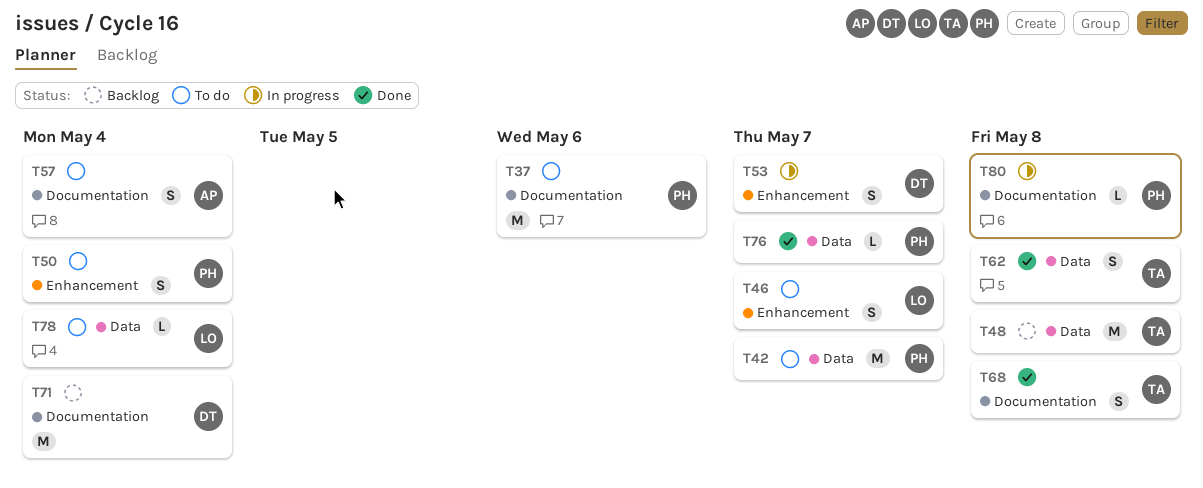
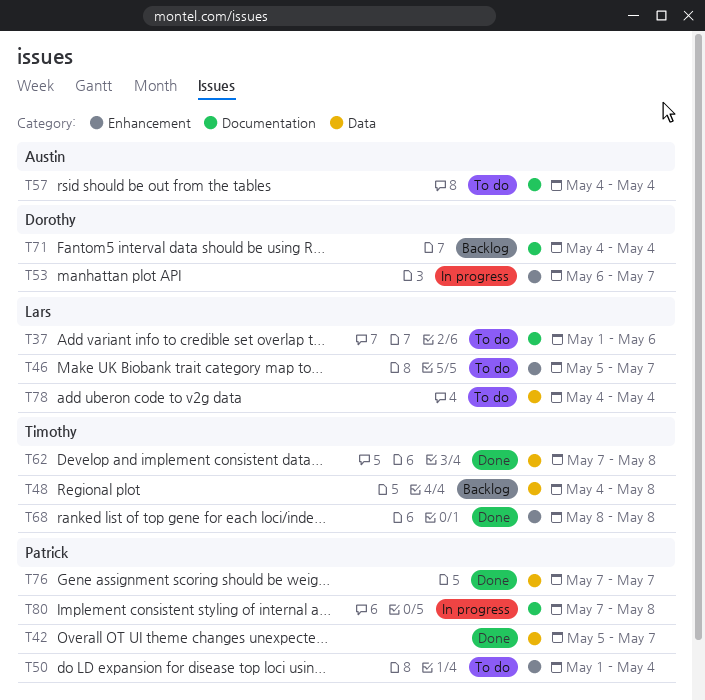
T37, owner: Patrick -> Lars
T42, status: To do -> Done
T68, label: Documentation -> Enhancement

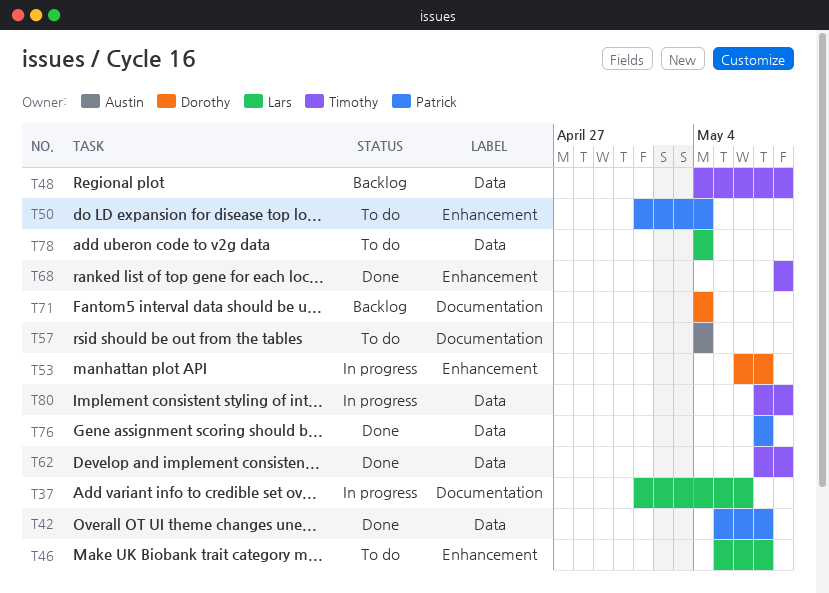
T37, status: To do -> In progress
T80, owner: Patrick -> Timothy
T80, label: Documentation -> Data

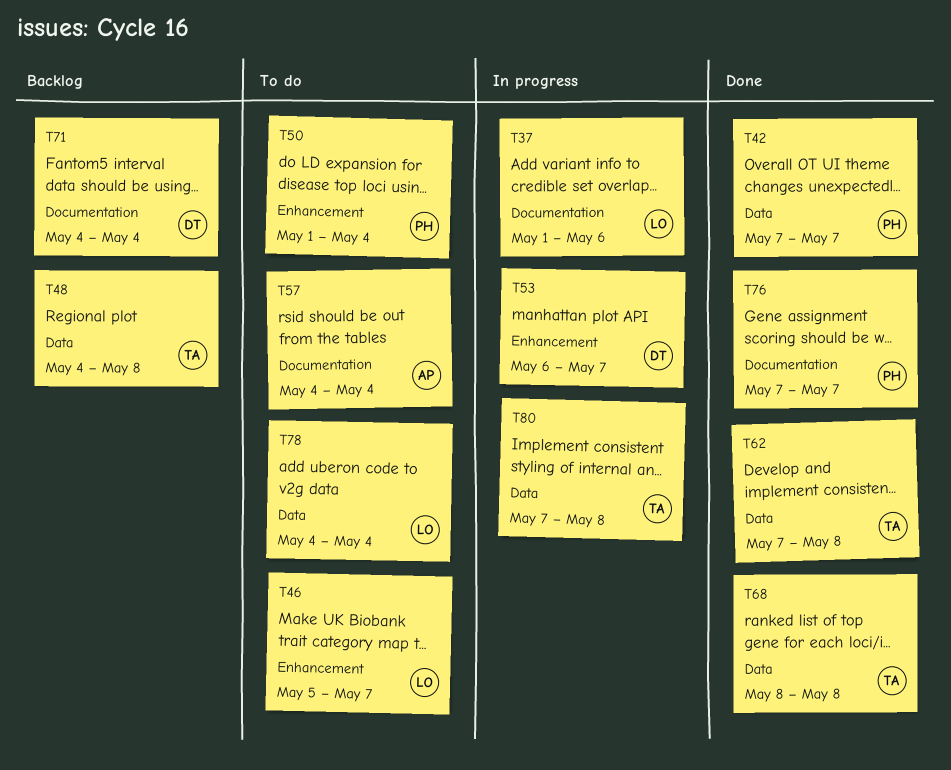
T42, start: May 5 -> May 7
T68, label: Enhancement -> Data
T76, label: Data -> Documentation

